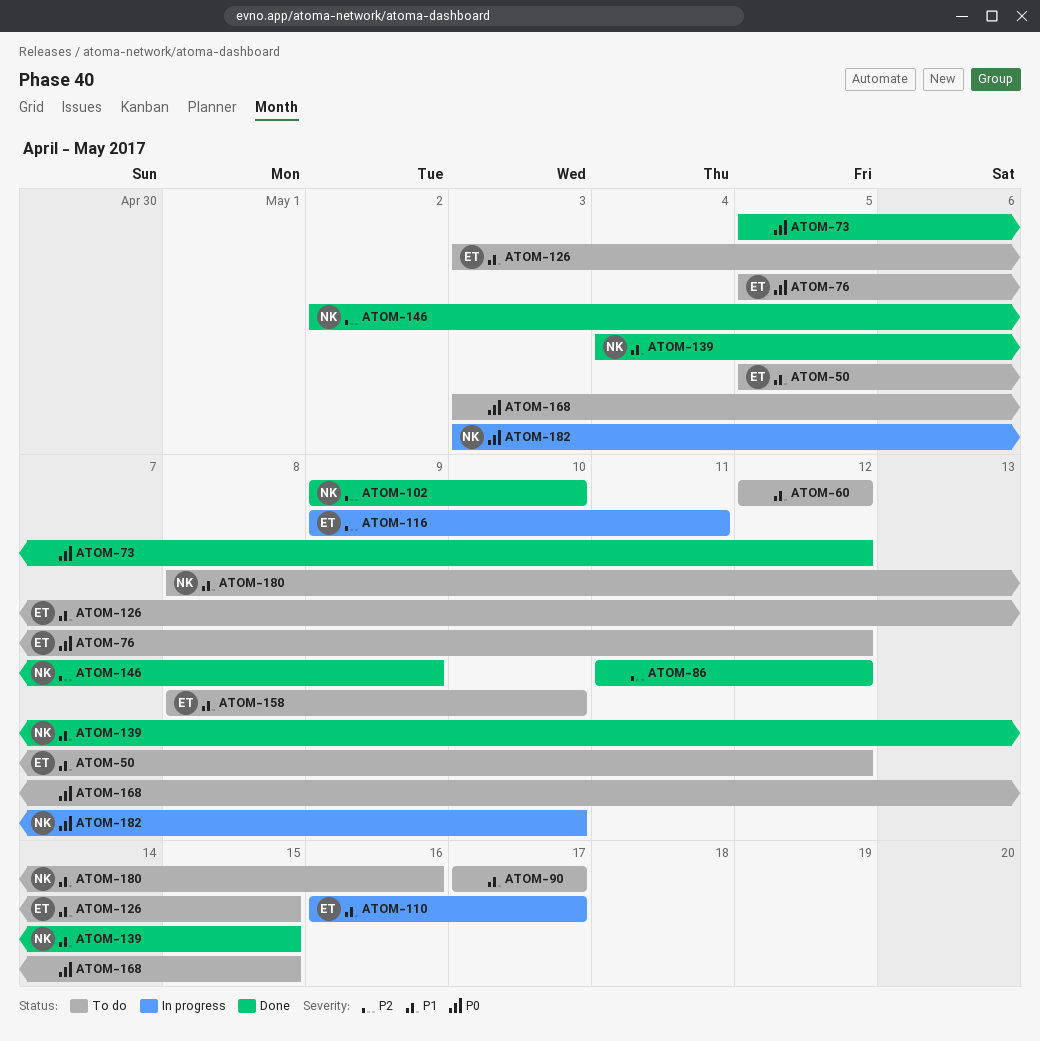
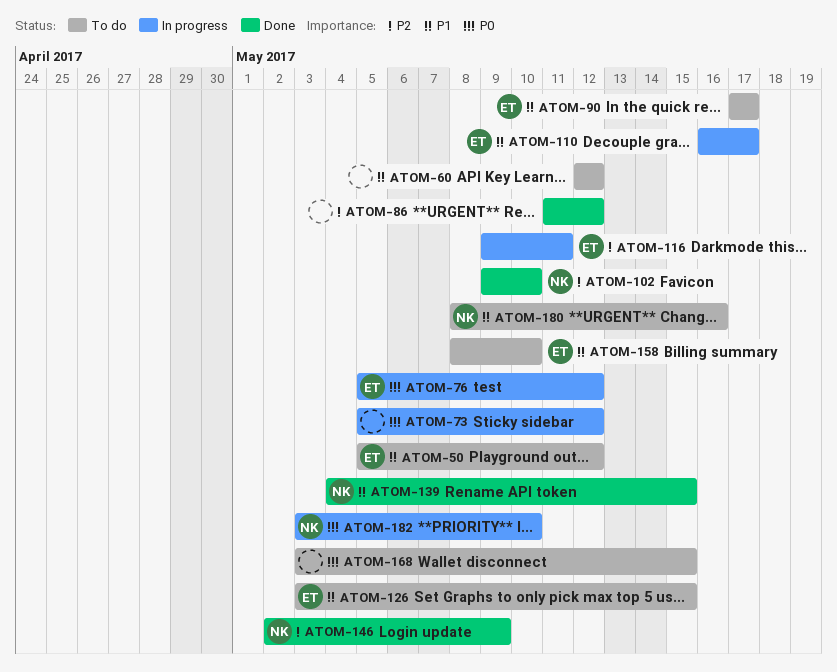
ATOM-73, status: Done -> In progress
ATOM-76, status: To do -> In progress
ATOM-90, owner: none -> ET

